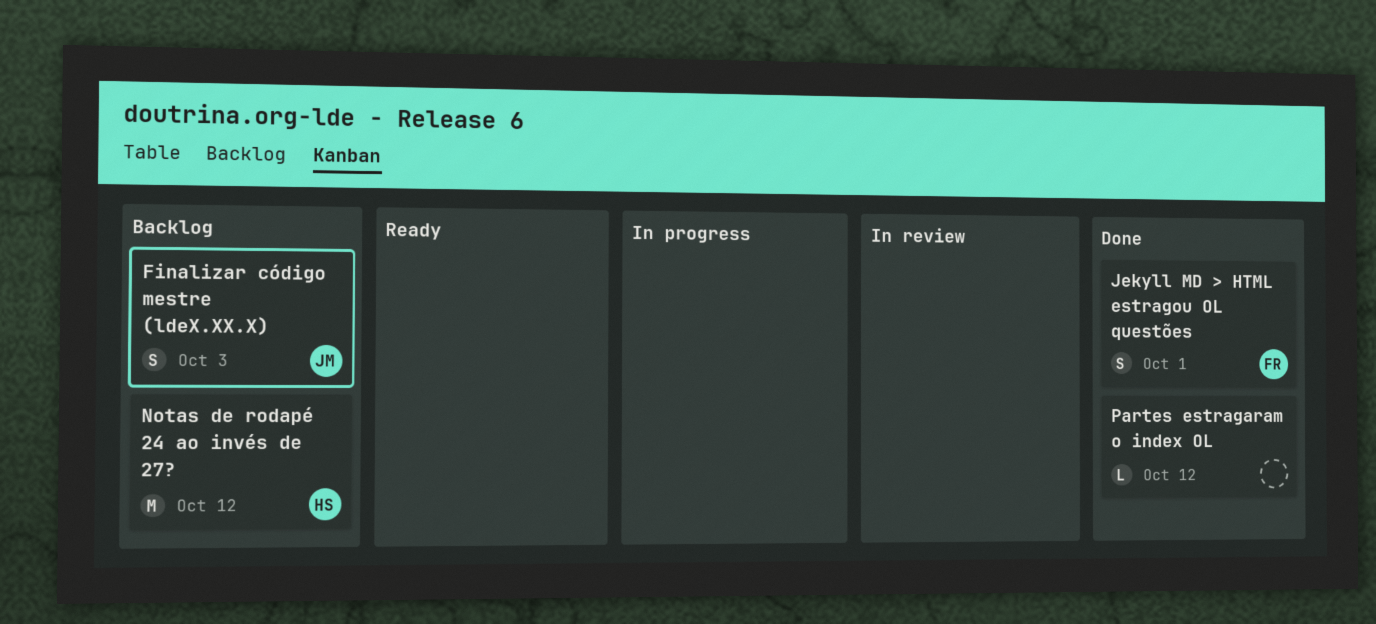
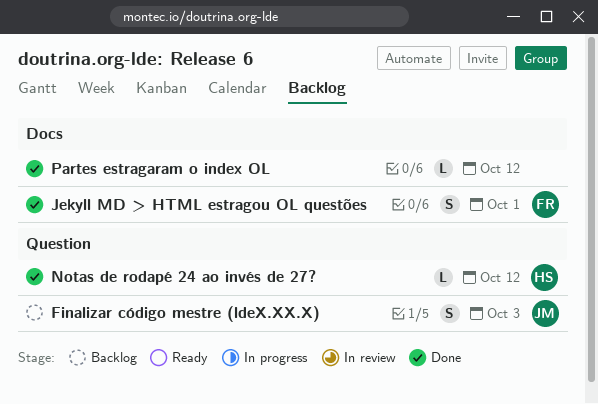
Notas de rodapé 24 ao invés de 27?, status: Backlog -> Done
Notas de rodapé 24 ao invés de 27?, estimate: M -> L

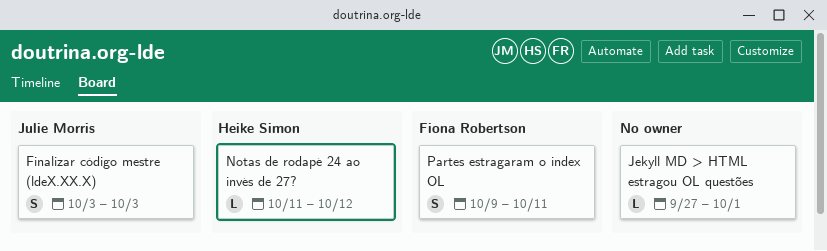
Jekyll MD > HTML estragou OL questões, owner: Fiona Robertson -> none
Jekyll MD > HTML estragou OL questões, estimate: S -> L
Partes estragaram o index OL, owner: none -> Fiona Robertson
Partes estragaram o index OL, estimate: L -> S
Partes estragaram o index OL, due: Oct 12 -> Oct 11

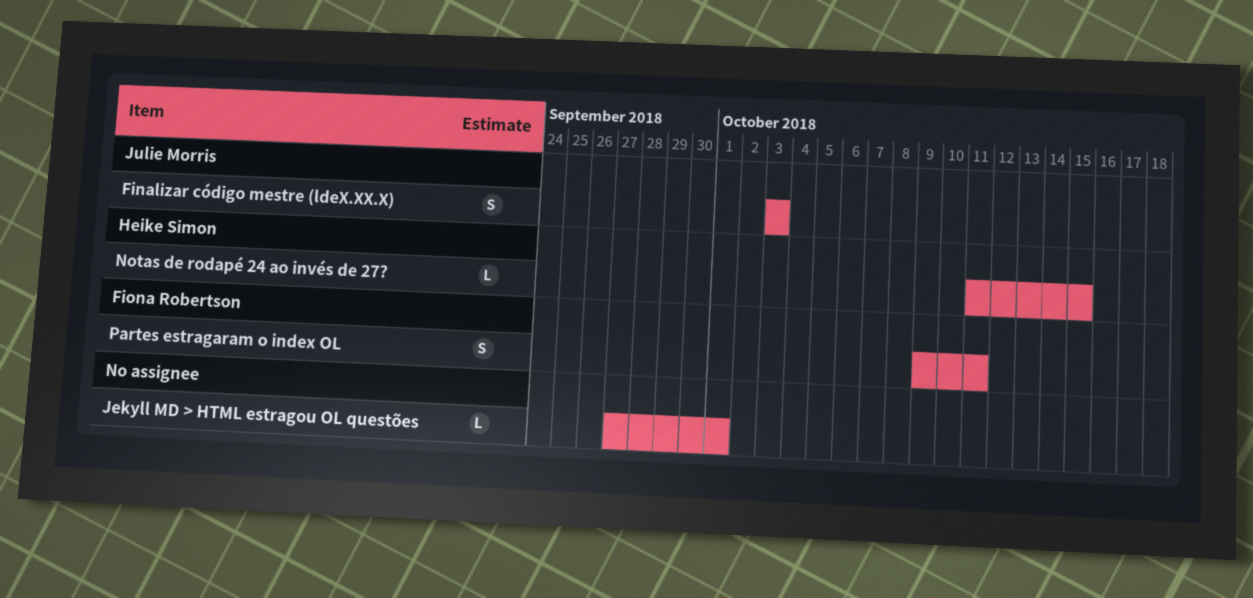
Notas de rodapé 24 ao invés de 27?, due: Oct 12 -> Oct 15

